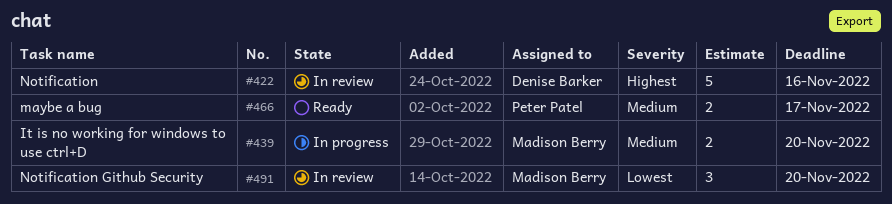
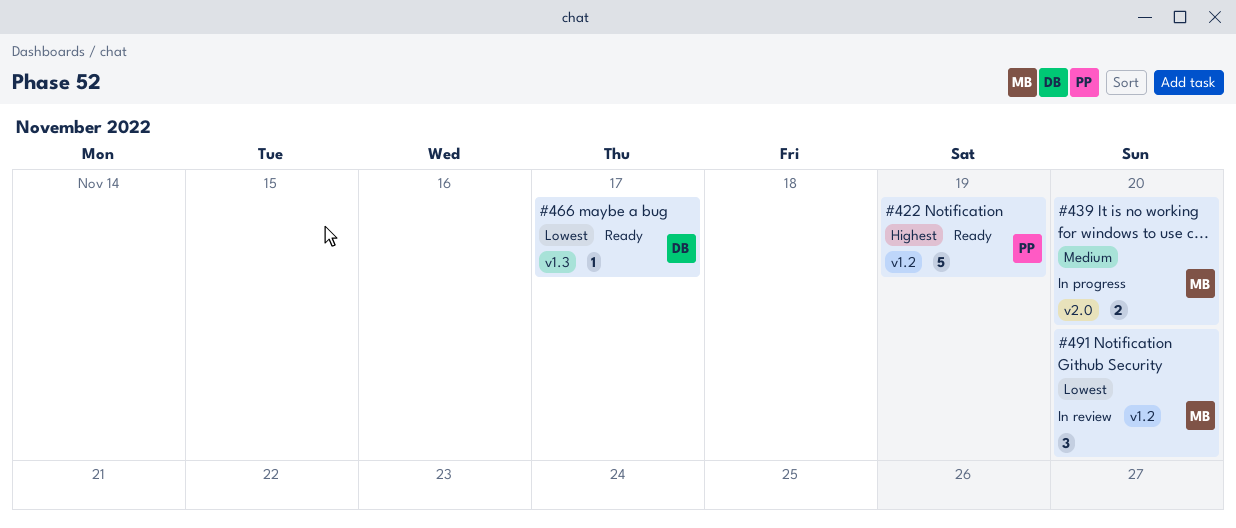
#422, status: In review -> Ready
#422, owner: Denise Barker -> Peter Patel
#422, due: Nov 16 -> Nov 19
#466, owner: Peter Patel -> Denise Barker
#466, priority: Medium -> Lowest
#466, estimate: 2 -> 1

